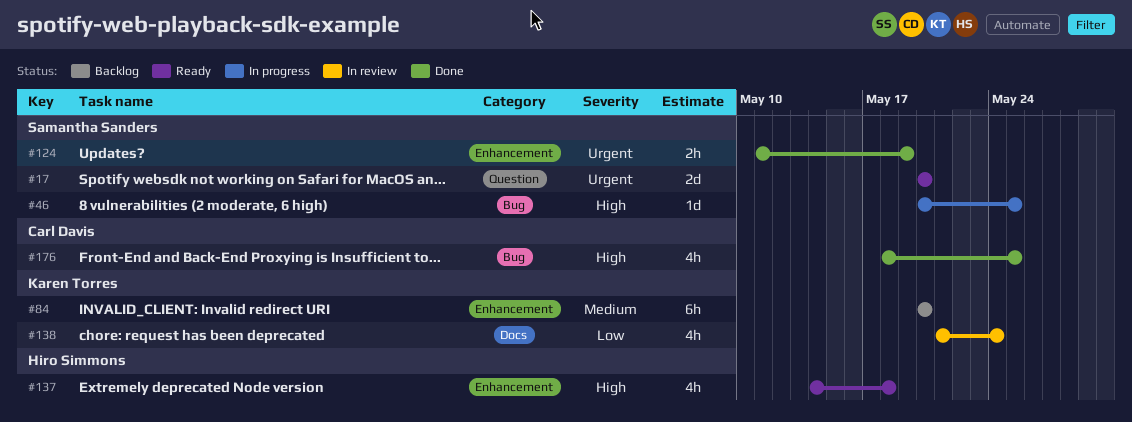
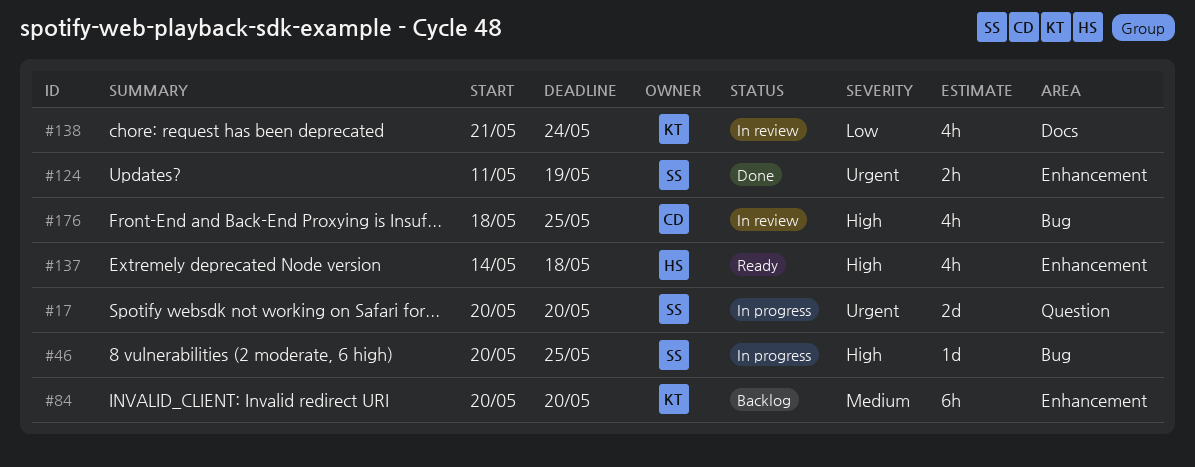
#17, status: Ready -> In progress
#176, status: Done -> In review

